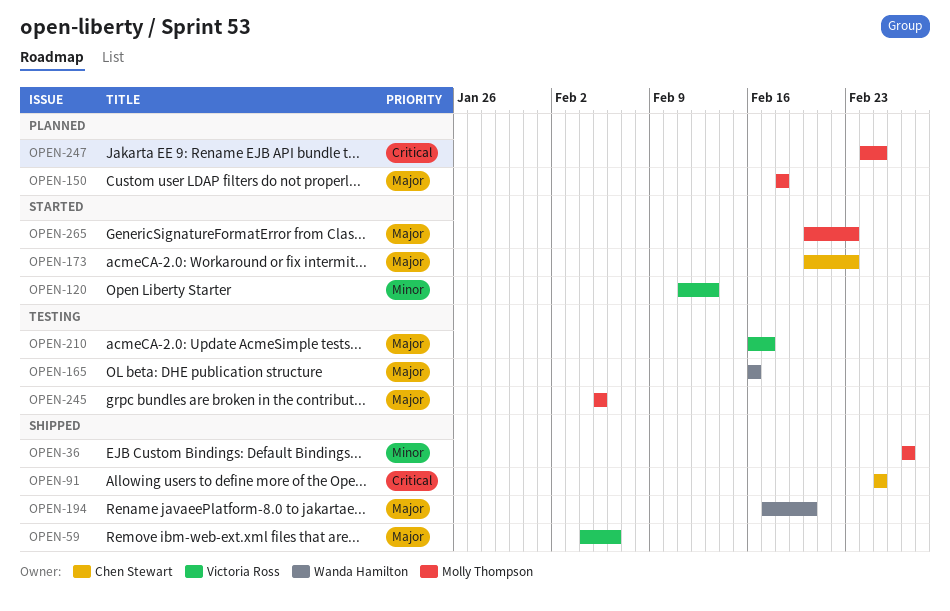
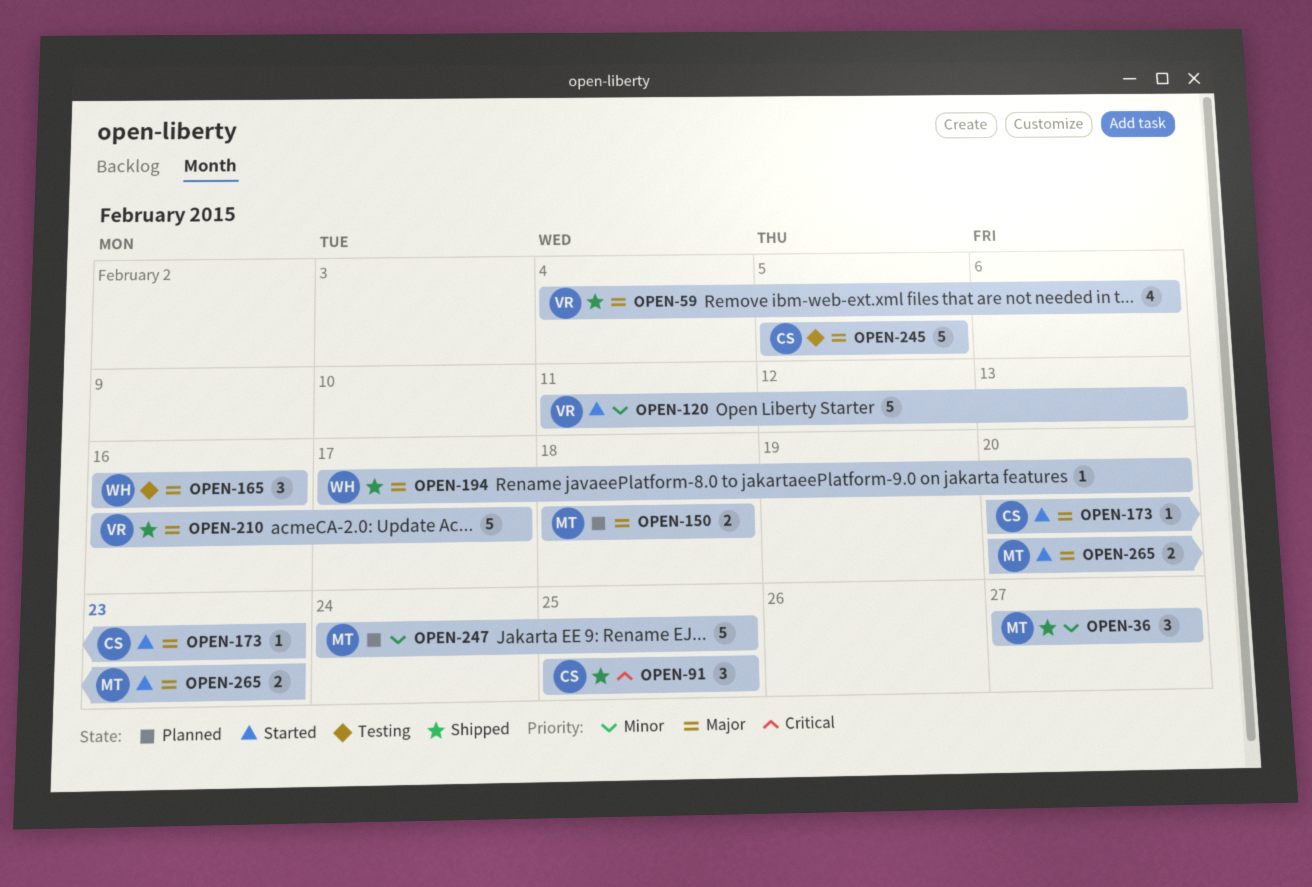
OPEN-210, status: Testing -> Shipped
OPEN-245, owner: Molly Thompson -> Chen Stewart
OPEN-247, priority: Critical -> Minor

